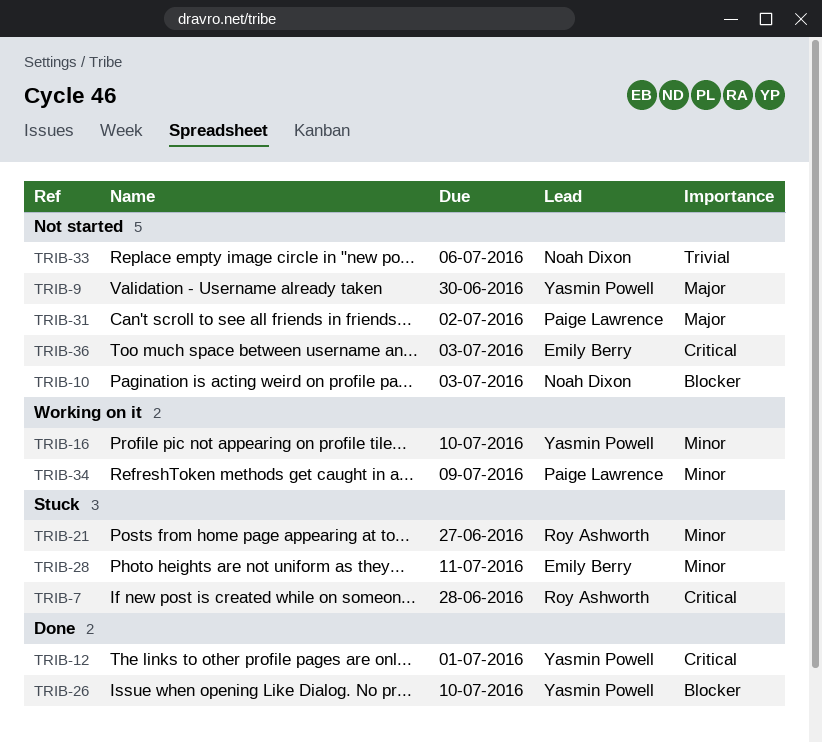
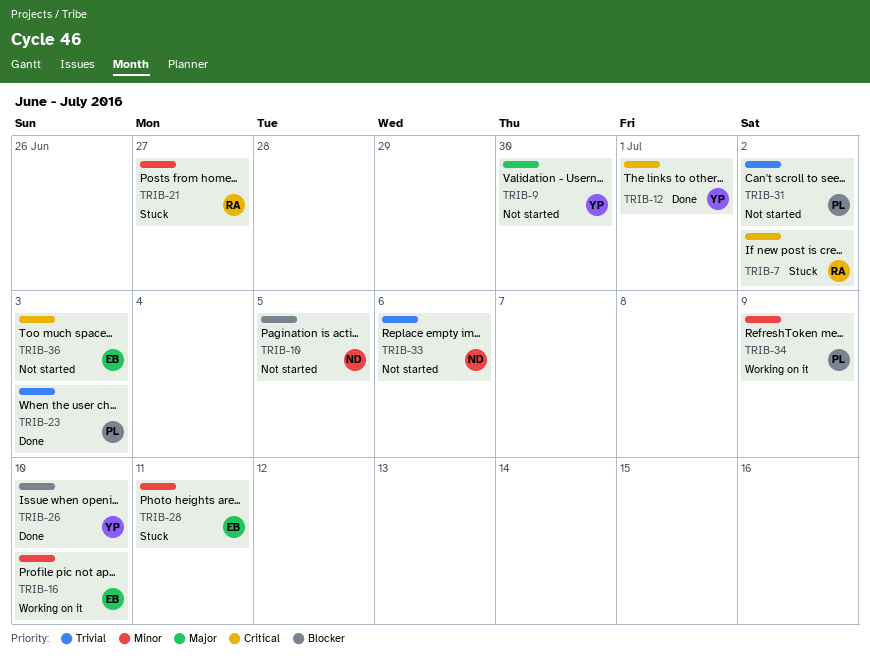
TRIB-7, due: Jun 28 -> Jul 2
TRIB-10, due: Jul 3 -> Jul 5
TRIB-16, owner: Yasmin Powell -> Emily Berry
TRIB-23: none -> present
TRIB-31, priority: Major -> Trivial

